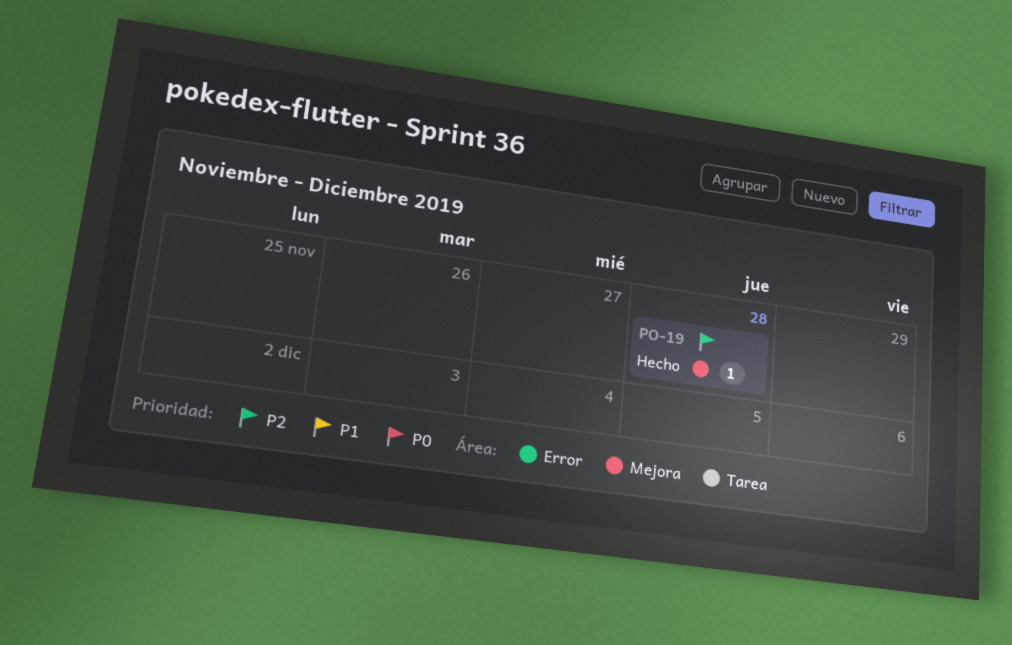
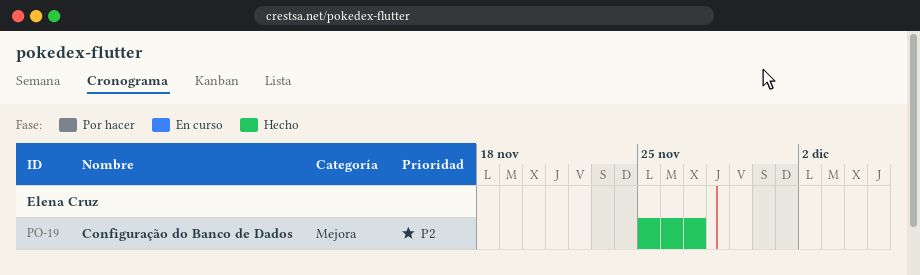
PO-19, due: Nov 28 -> Nov 27

